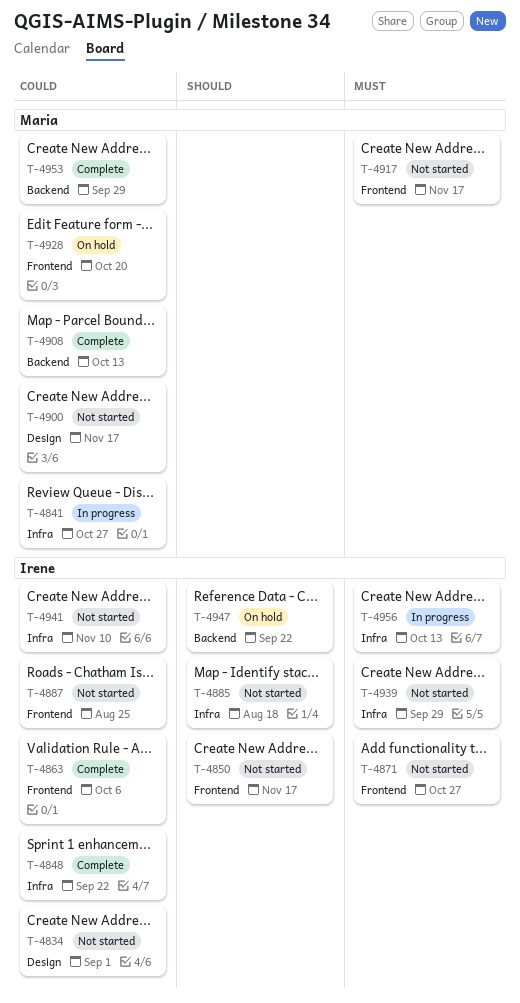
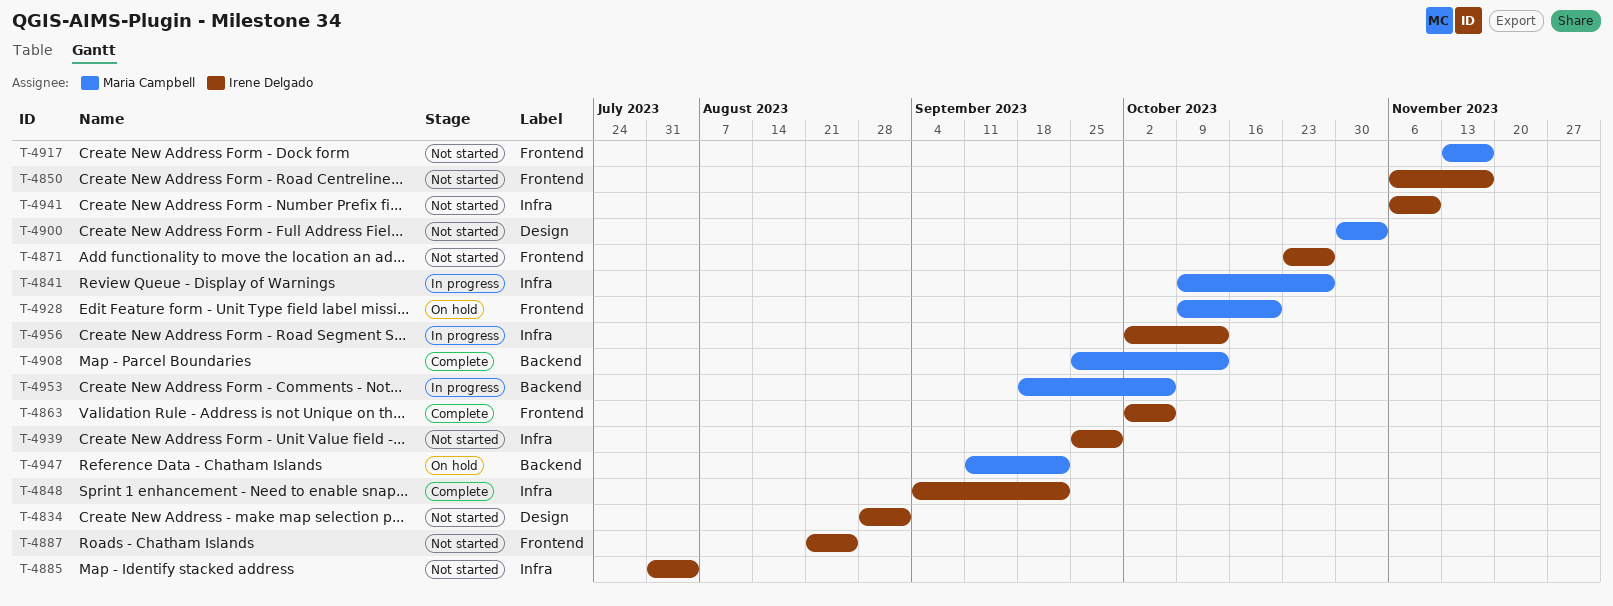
T-4885, due: Aug 18 -> Aug 4
T-4900, due: Nov 17 -> Nov 3
T-4947, owner: Irene Delgado -> Maria Campbell
T-4953, status: Complete -> In progress
T-4953, due: Sep 29 -> Oct 6

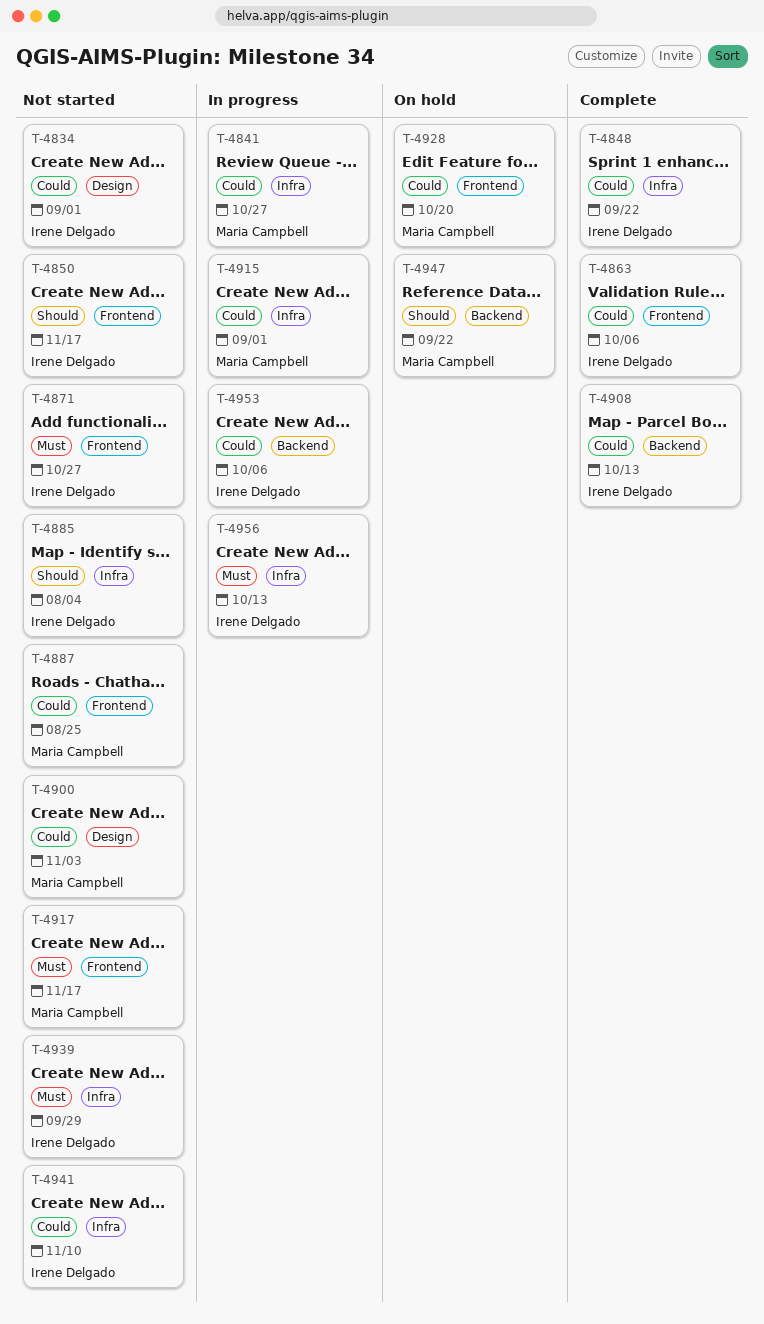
T-4887, owner: Irene Delgado -> Maria Campbell
T-4908, owner: Maria Campbell -> Irene Delgado
T-4915: none -> present
T-4953, owner: Maria Campbell -> Irene Delgado

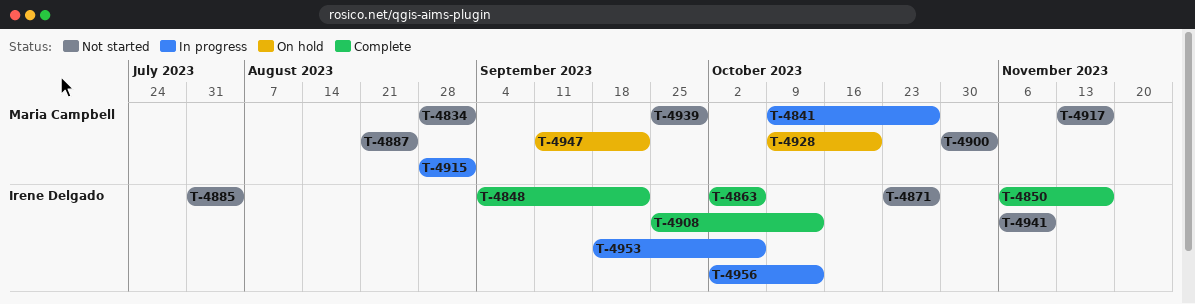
T-4834, owner: Irene Delgado -> Maria Campbell
T-4850, status: Not started -> Complete
T-4939, owner: Irene Delgado -> Maria Campbell

